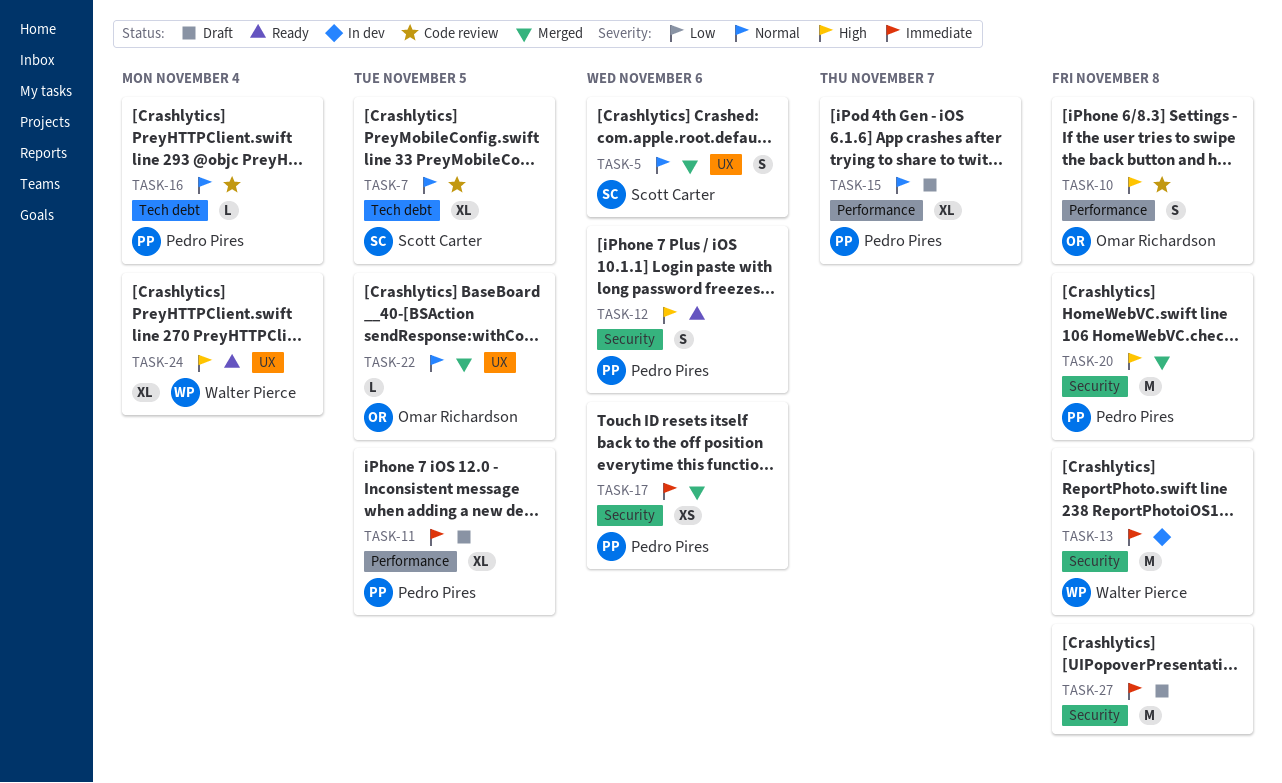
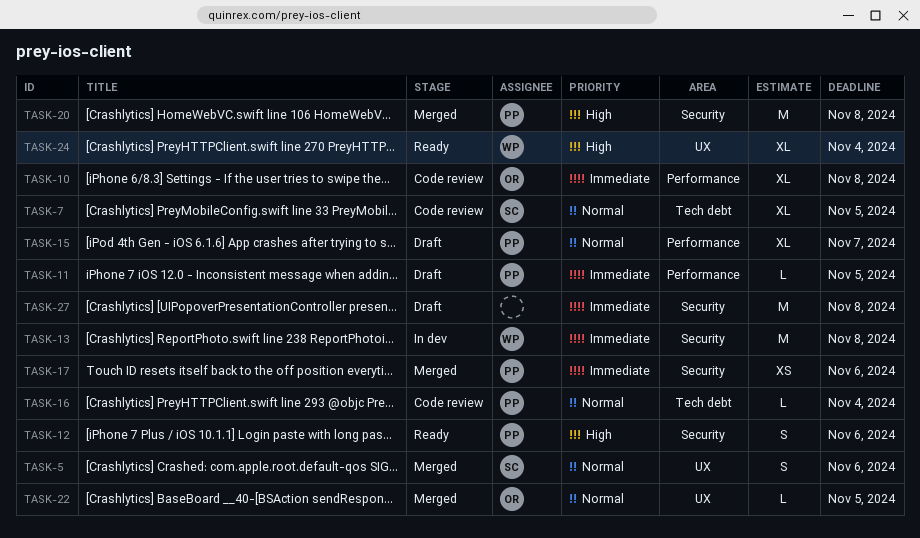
TASK-10, priority: High -> Immediate
TASK-10, estimate: S -> XL
TASK-11, estimate: XL -> L

